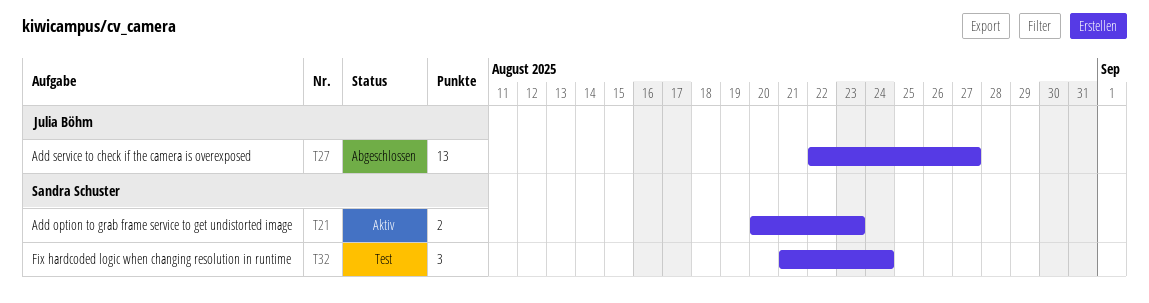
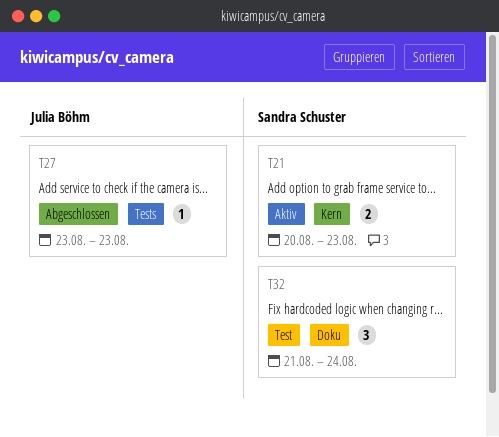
T27, estimate: 13 -> 1
T27, start: Aug 22 -> Aug 23
T27, due: Aug 27 -> Aug 23

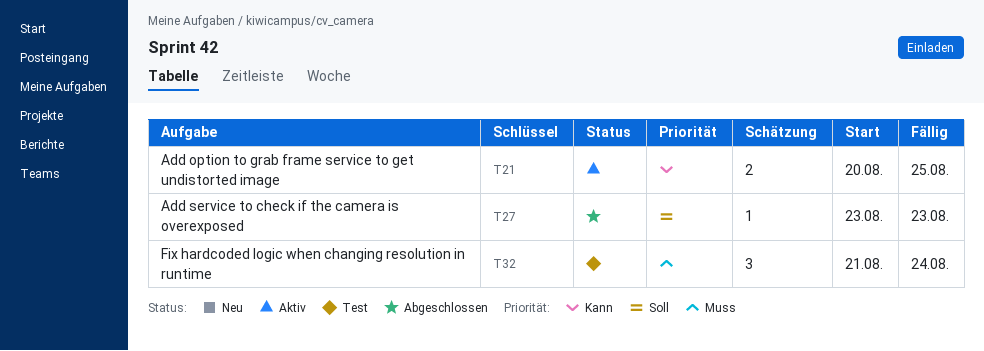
T21, due: Aug 23 -> Aug 25

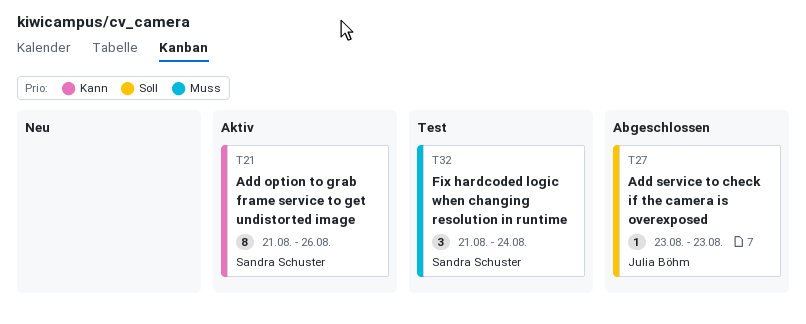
T21, estimate: 2 -> 8
T21, start: Aug 20 -> Aug 21
T21, due: Aug 25 -> Aug 26

